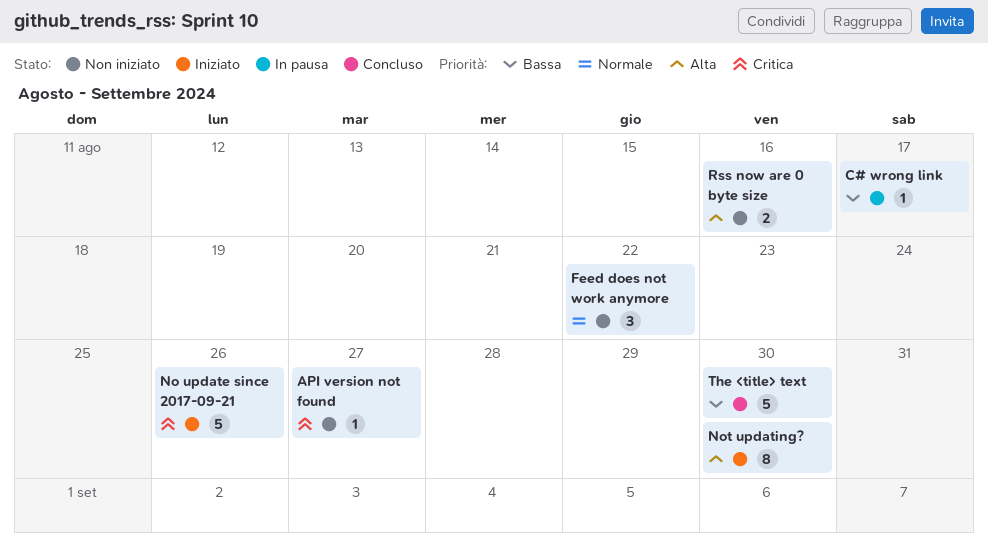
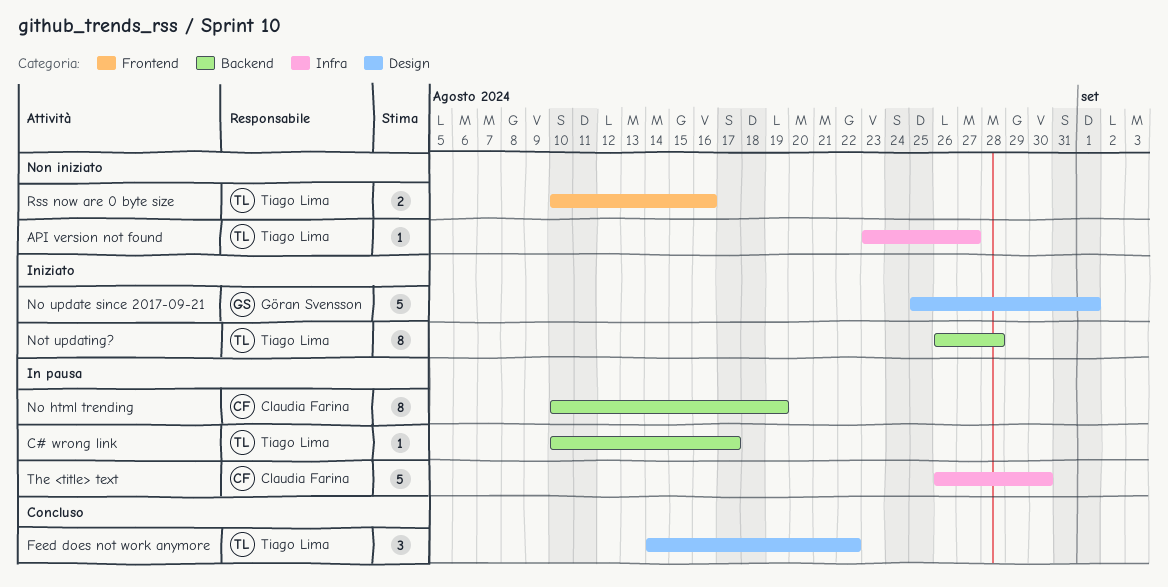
Feed does not work anymore, status: Non iniziato -> Concluso
No html trending: none -> present
No update since 2017-09-21, due: Aug 26 -> Sep 1
Not updating?, due: Aug 30 -> Aug 28
The <title> text, status: Concluso -> In pausa

